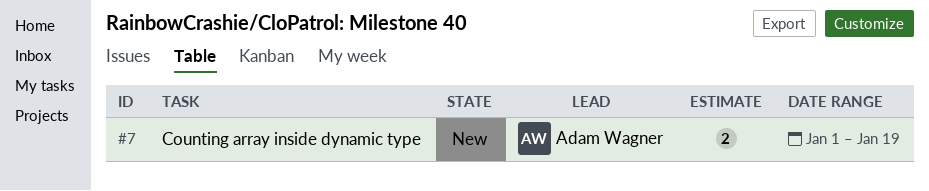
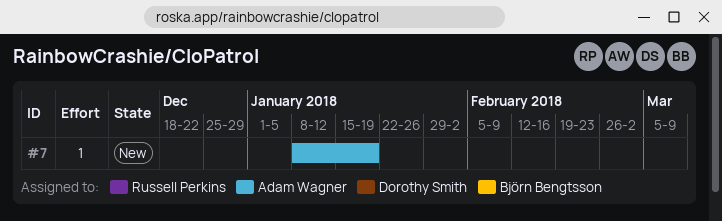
#7, estimate: 2 -> 1
#7, start: Jan 1 -> Jan 8

